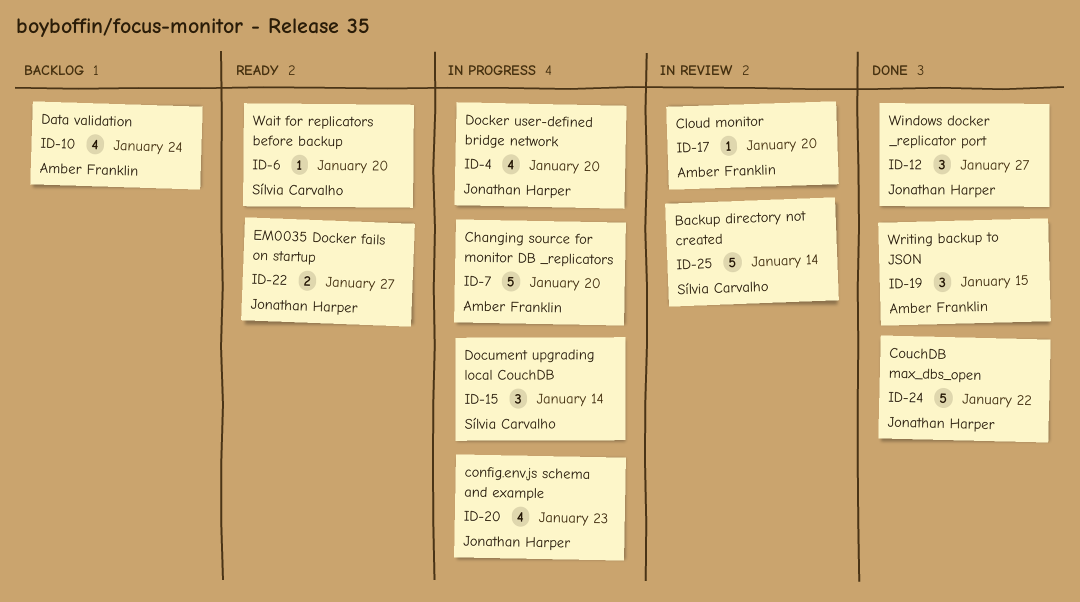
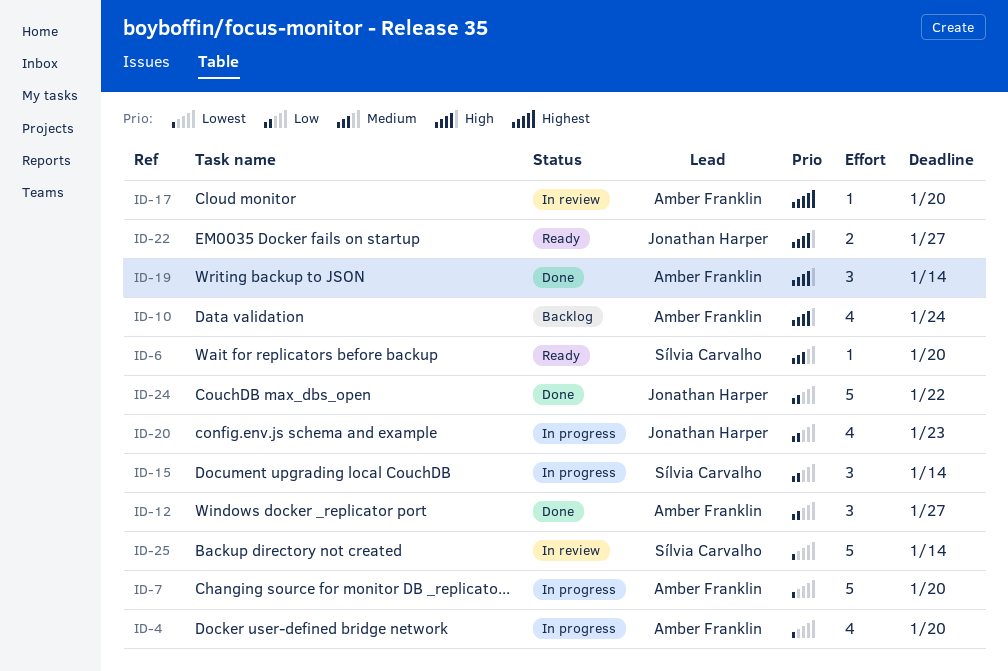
ID-4, owner: Jonathan Harper -> Amber Franklin
ID-12, owner: Jonathan Harper -> Amber Franklin
ID-19, due: Jan 15 -> Jan 14

